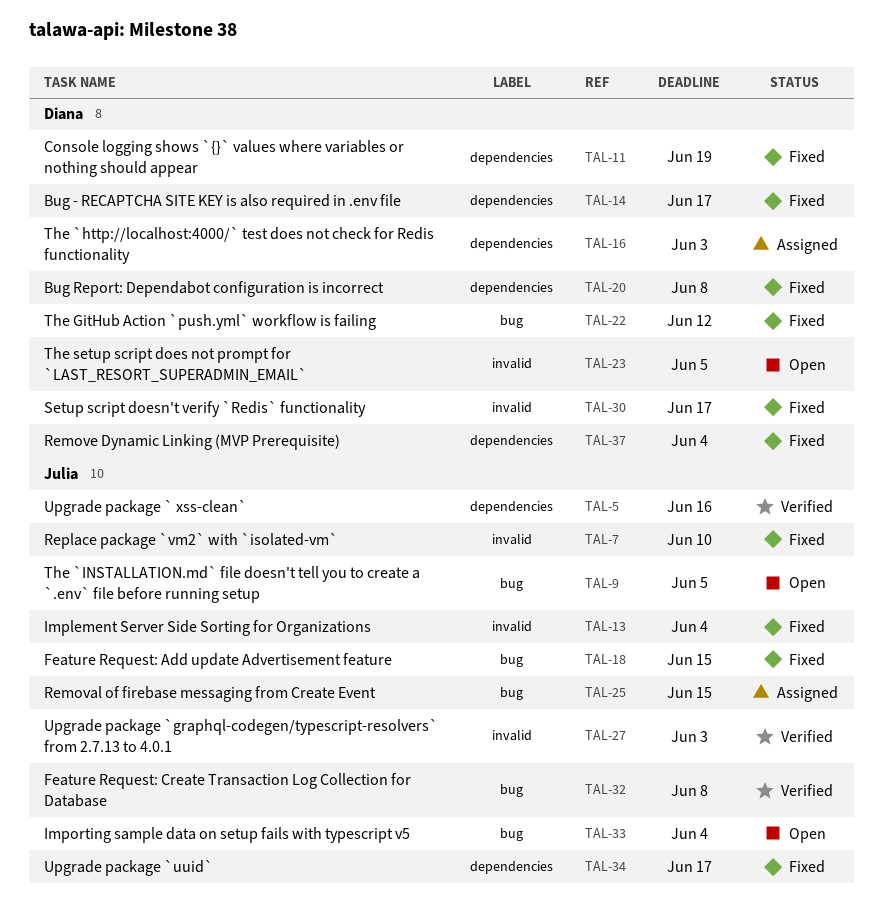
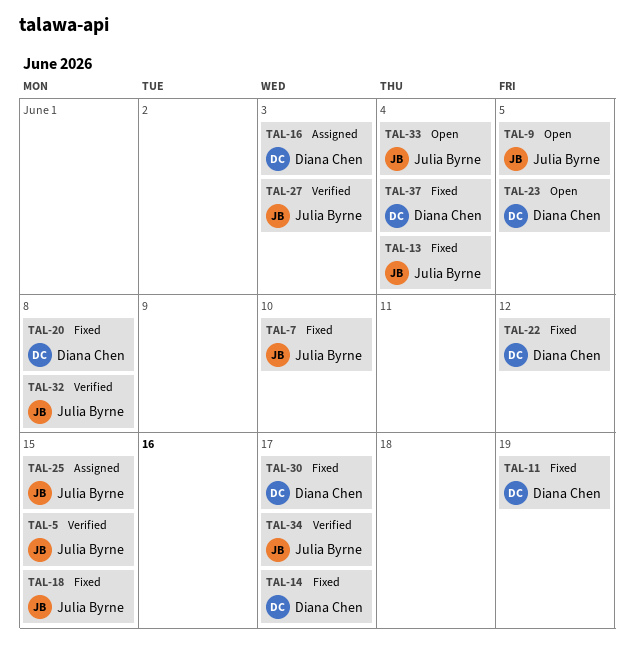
TAL-5, due: Jun 16 -> Jun 15
TAL-34, status: Fixed -> Verified

